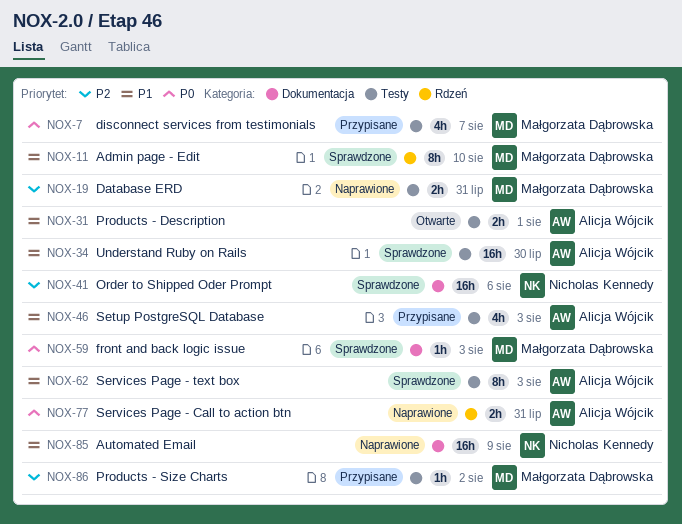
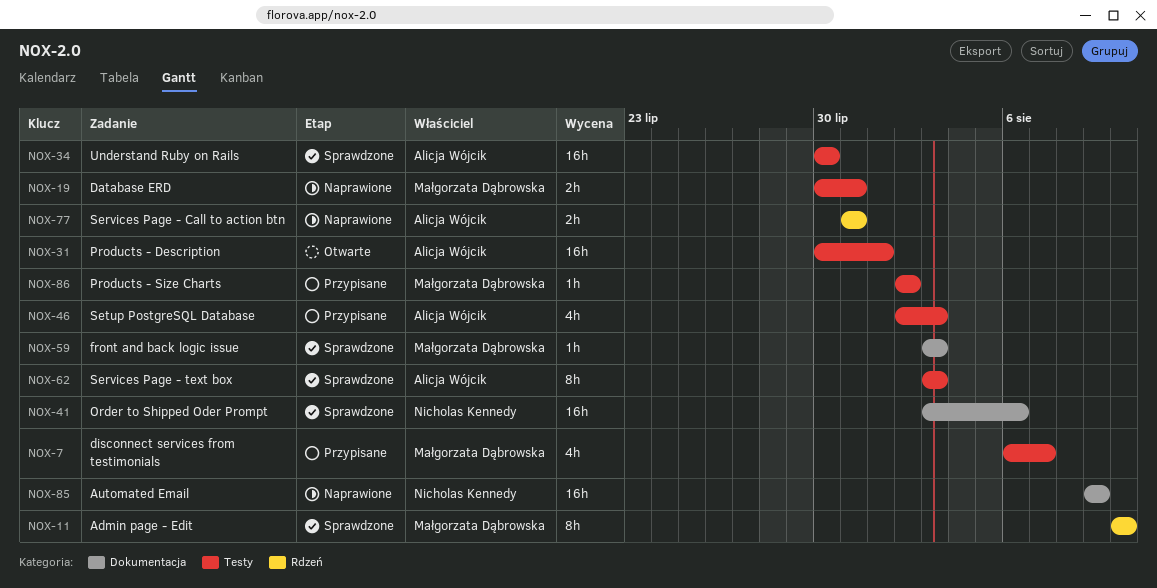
NOX-31, estimate: 2h -> 16h

